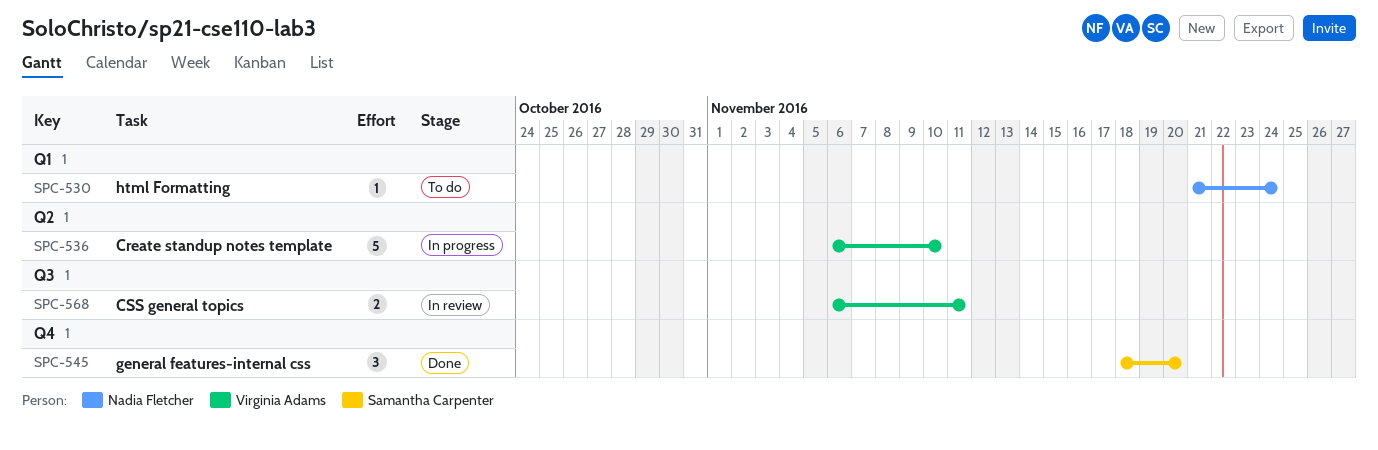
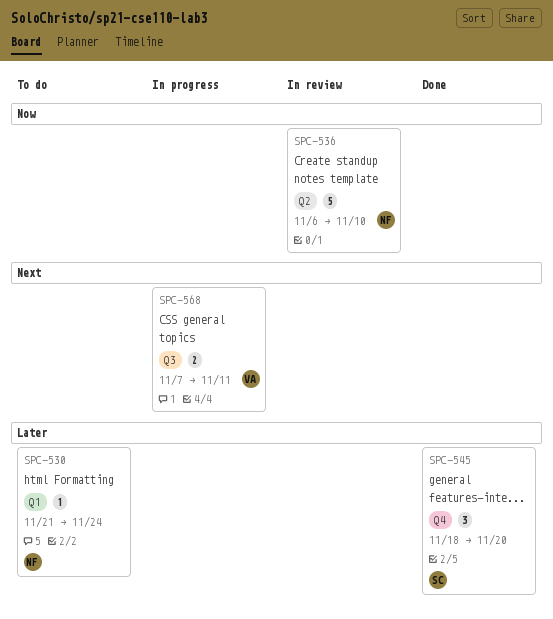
SPC-536, status: In progress -> In review
SPC-536, owner: Virginia Adams -> Nadia Fletcher
SPC-568, status: In review -> In progress
SPC-568, start: Nov 6 -> Nov 7

